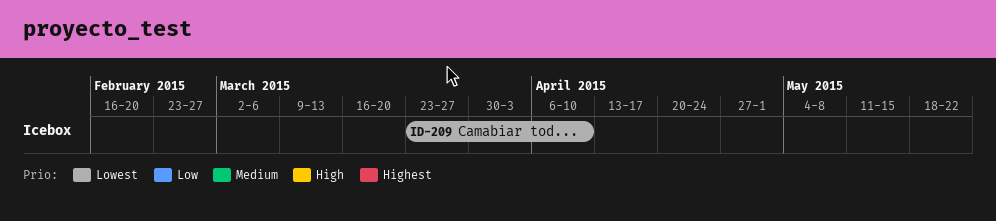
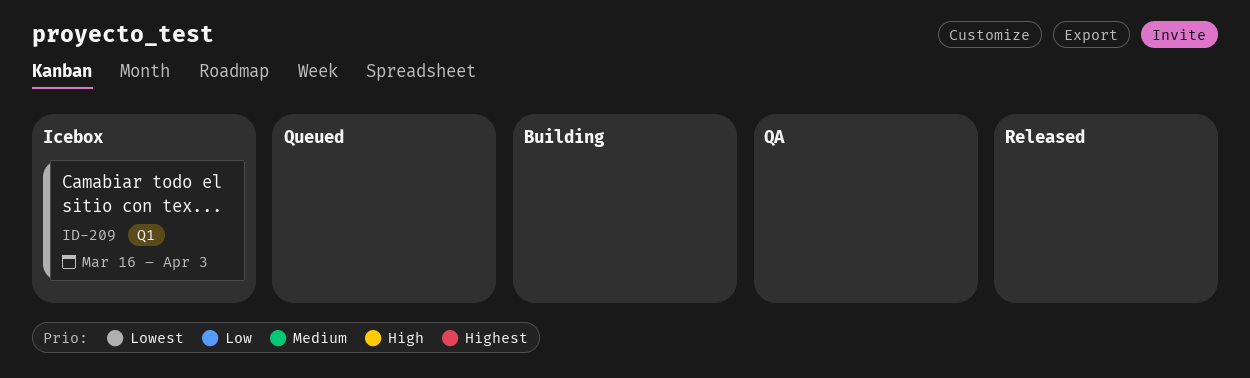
ID-209, start: Mar 23 -> Mar 16
ID-209, due: Apr 10 -> Apr 3

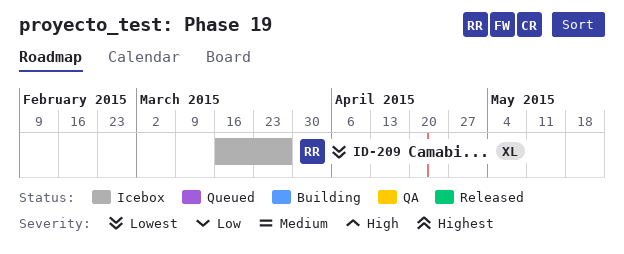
ID-209, due: Apr 3 -> Mar 27

